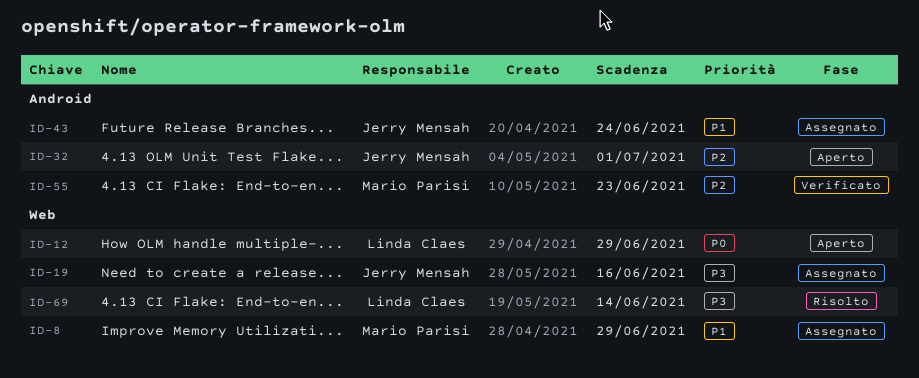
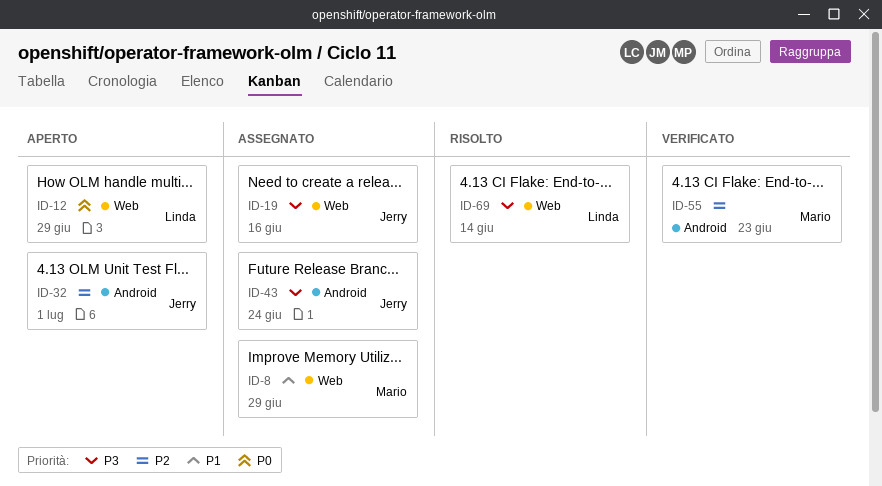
ID-43, priority: P1 -> P3

